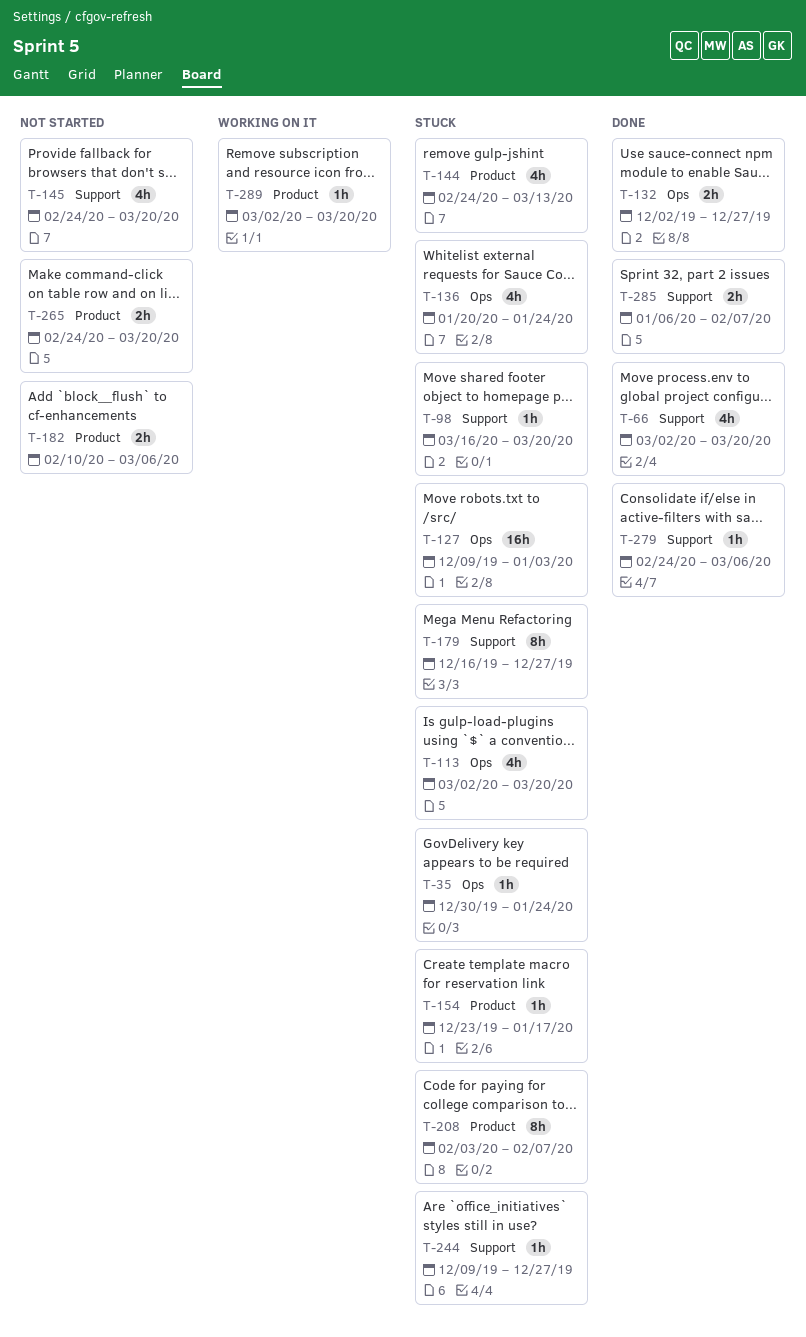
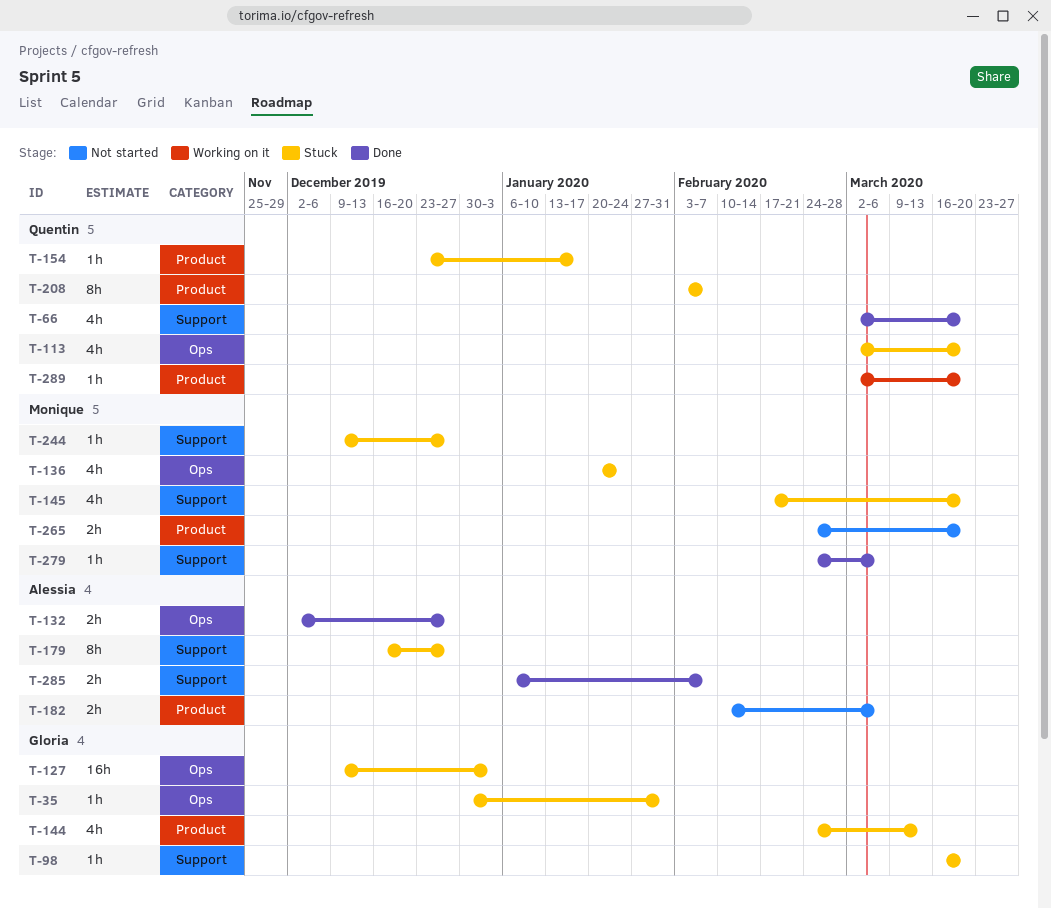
T-35, due: Jan 24 -> Jan 31
T-145, status: Not started -> Stuck
T-145, start: Feb 24 -> Feb 17

